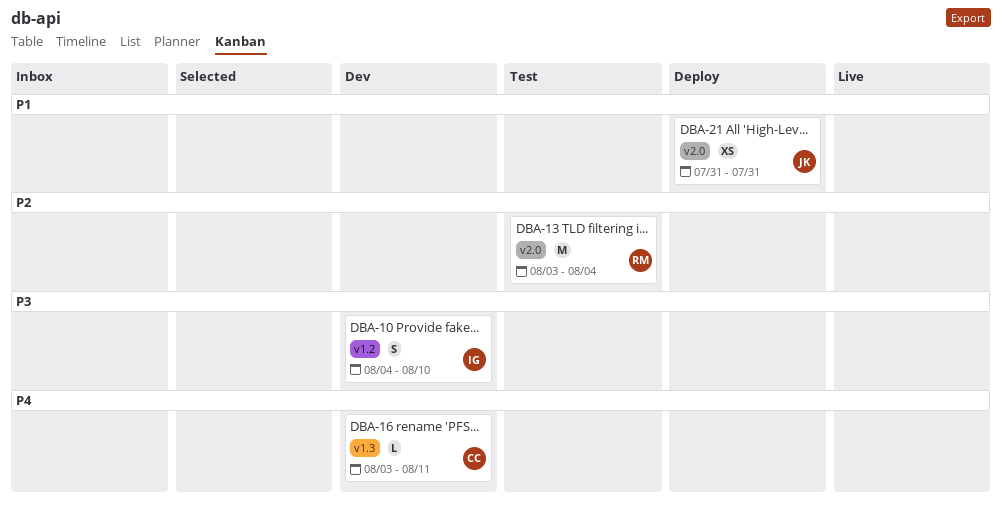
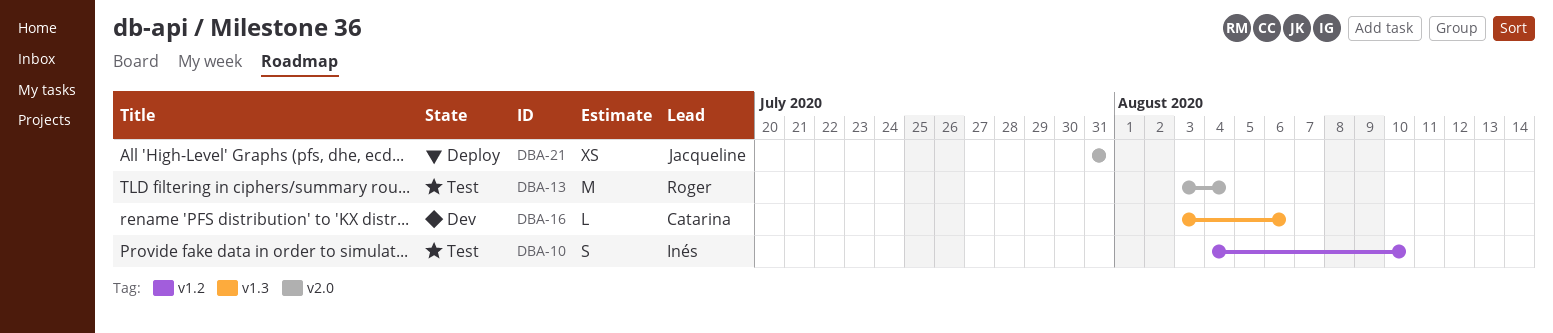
DBA-10, status: Dev -> Test
DBA-16, due: Aug 11 -> Aug 6

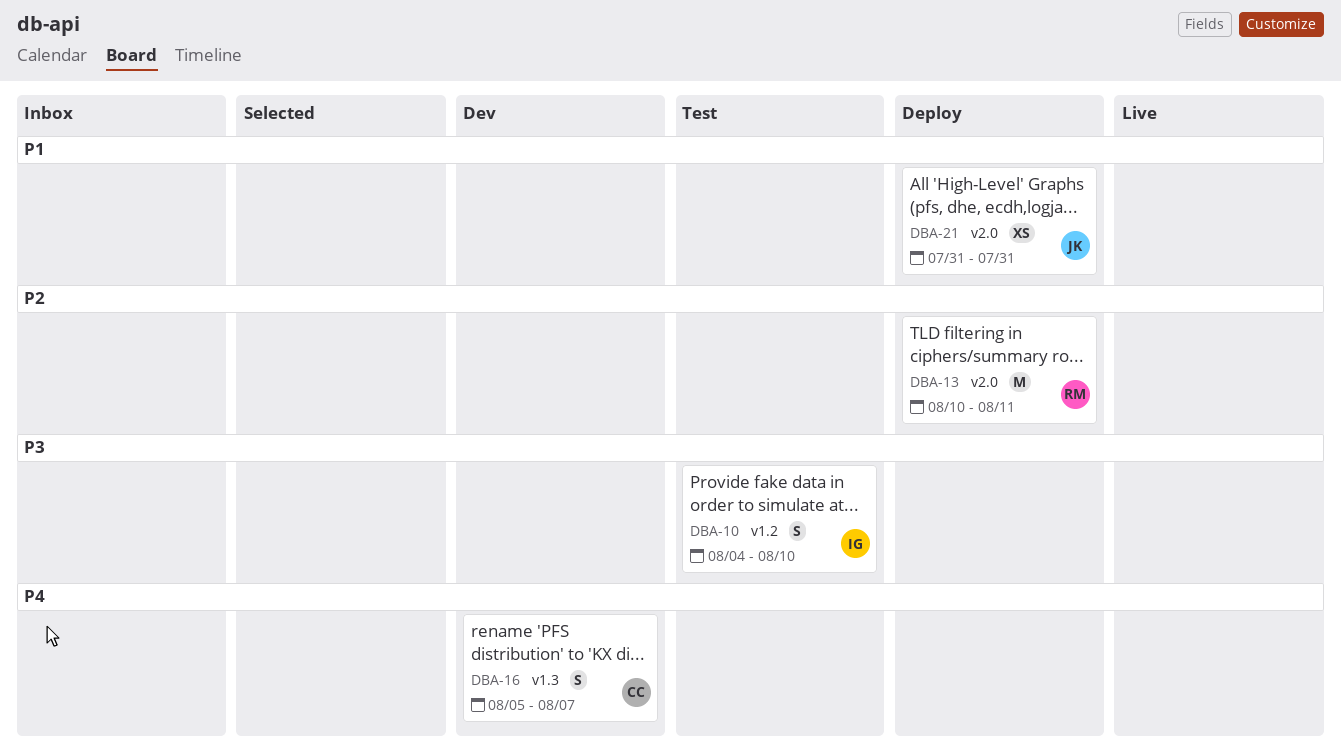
DBA-13, status: Test -> Deploy
DBA-13, start: Aug 3 -> Aug 10
DBA-13, due: Aug 4 -> Aug 11
DBA-16, estimate: L -> S
DBA-16, start: Aug 3 -> Aug 5
DBA-16, due: Aug 6 -> Aug 7

